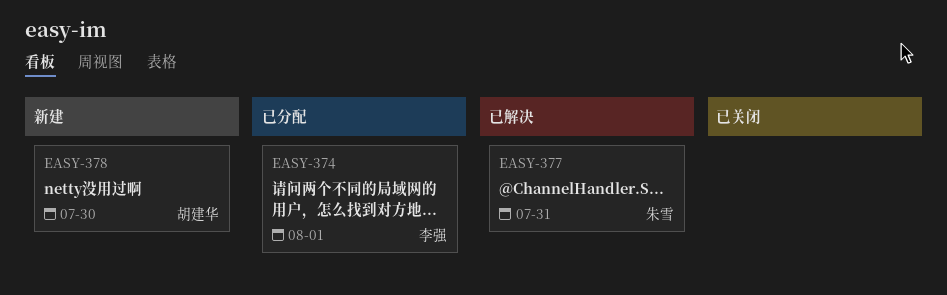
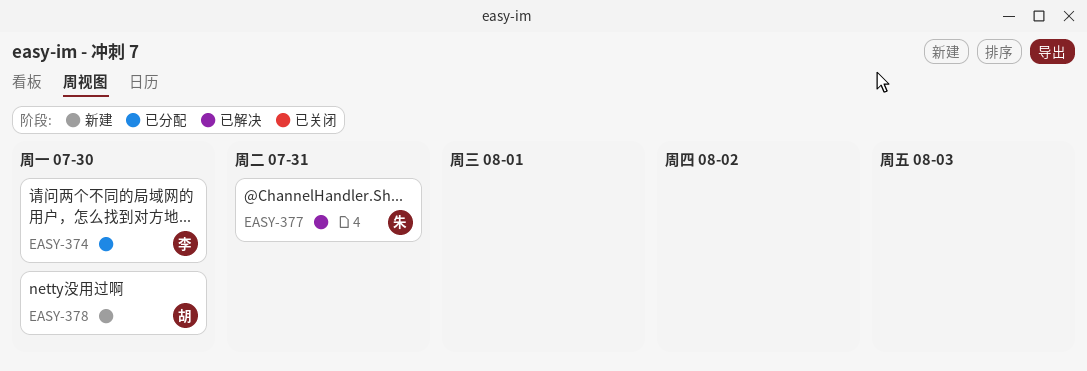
EASY-374, due: Aug 1 -> Jul 30

